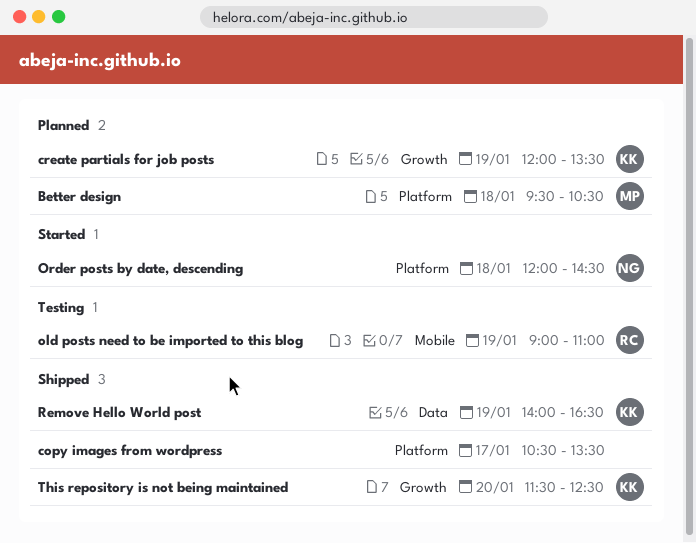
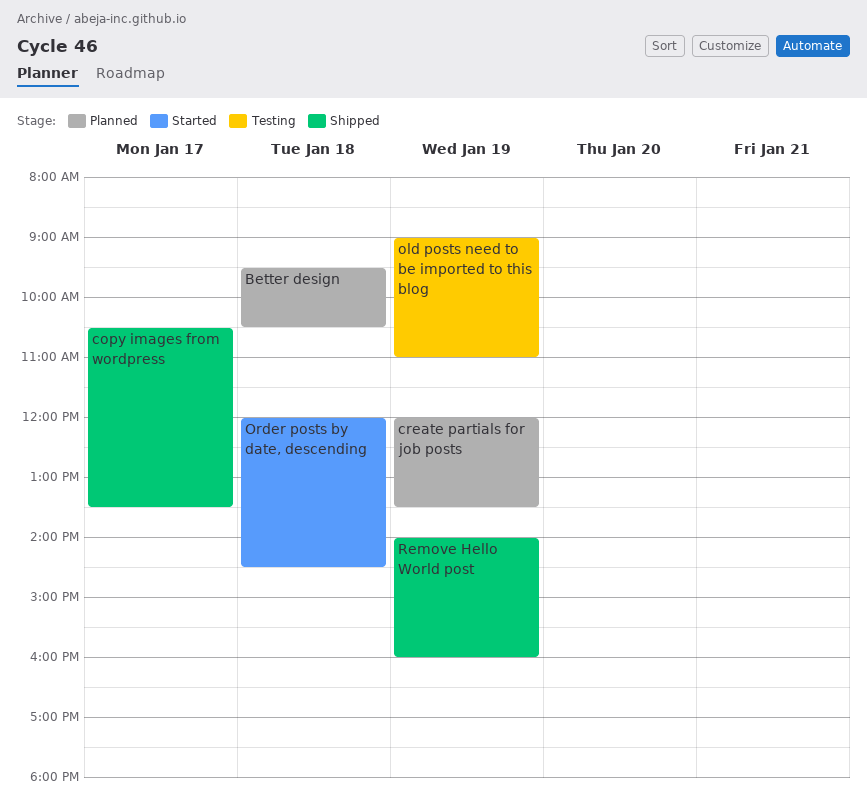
Remove Hello World post, ends: 16:30 -> 16:00
This repository is not being maintained: present -> none

